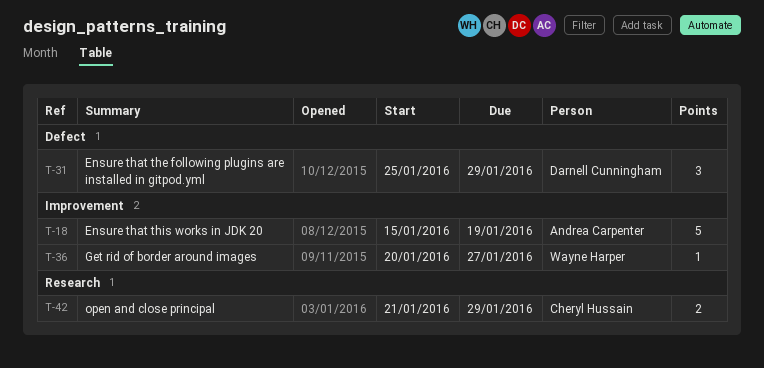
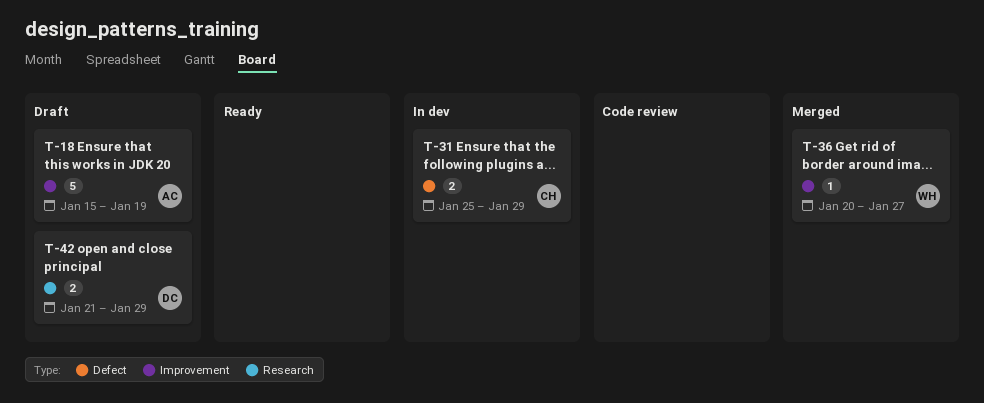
T-31, owner: Darnell Cunningham -> Cheryl Hussain
T-31, estimate: 3 -> 2
T-42, owner: Cheryl Hussain -> Darnell Cunningham

